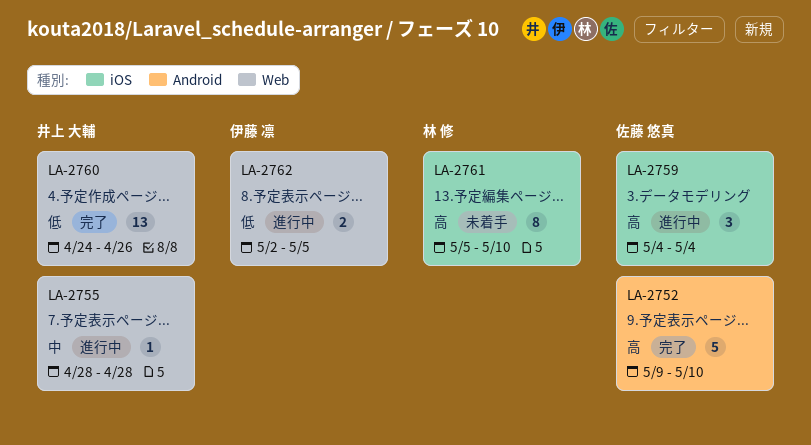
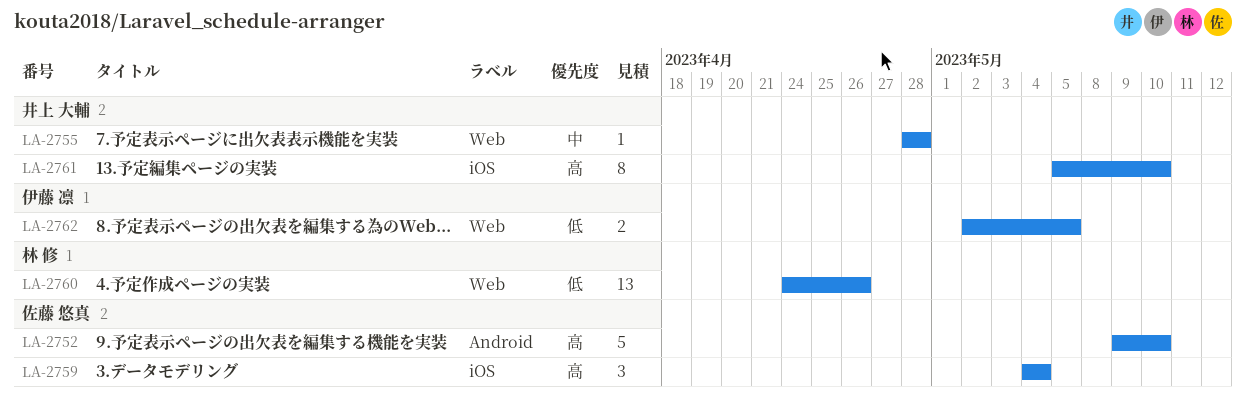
LA-2760, owner: 井上 大輔 -> 林 修
LA-2761, owner: 林 修 -> 井上 大輔

